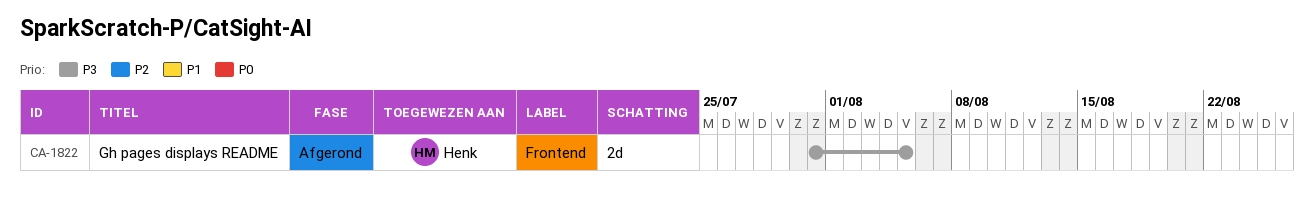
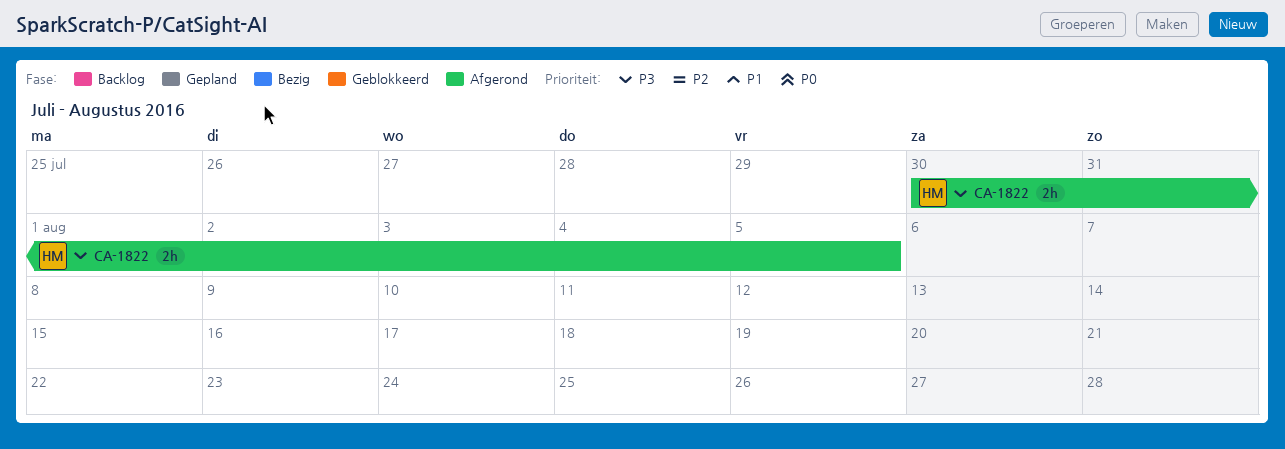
CA-1822, estimate: 2d -> 2h
CA-1822, start: Jul 31 -> Jul 30

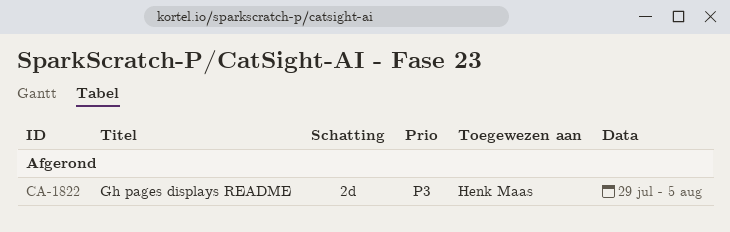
CA-1822, estimate: 2h -> 2d
CA-1822, start: Jul 30 -> Jul 29

